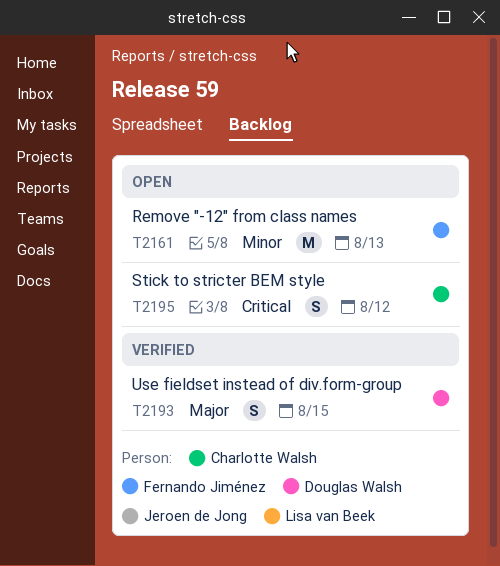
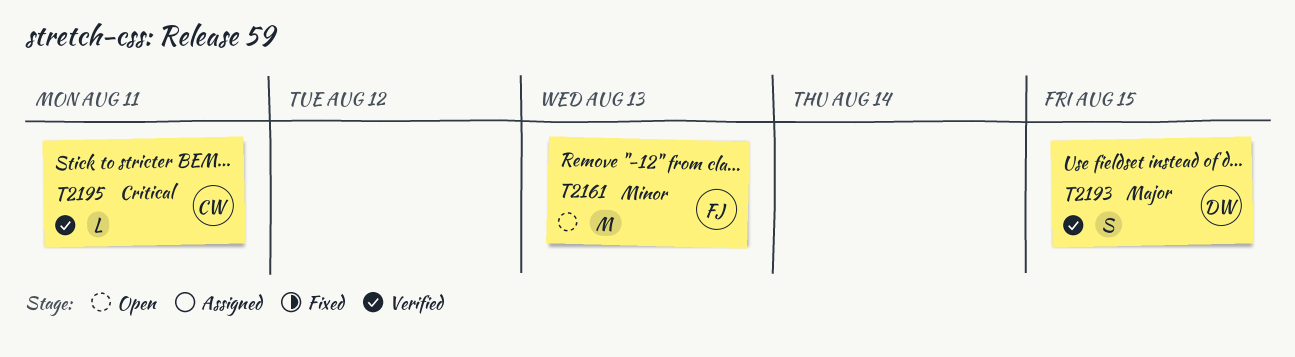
T2195, status: Open -> Verified
T2195, estimate: S -> L
T2195, due: Aug 12 -> Aug 11

